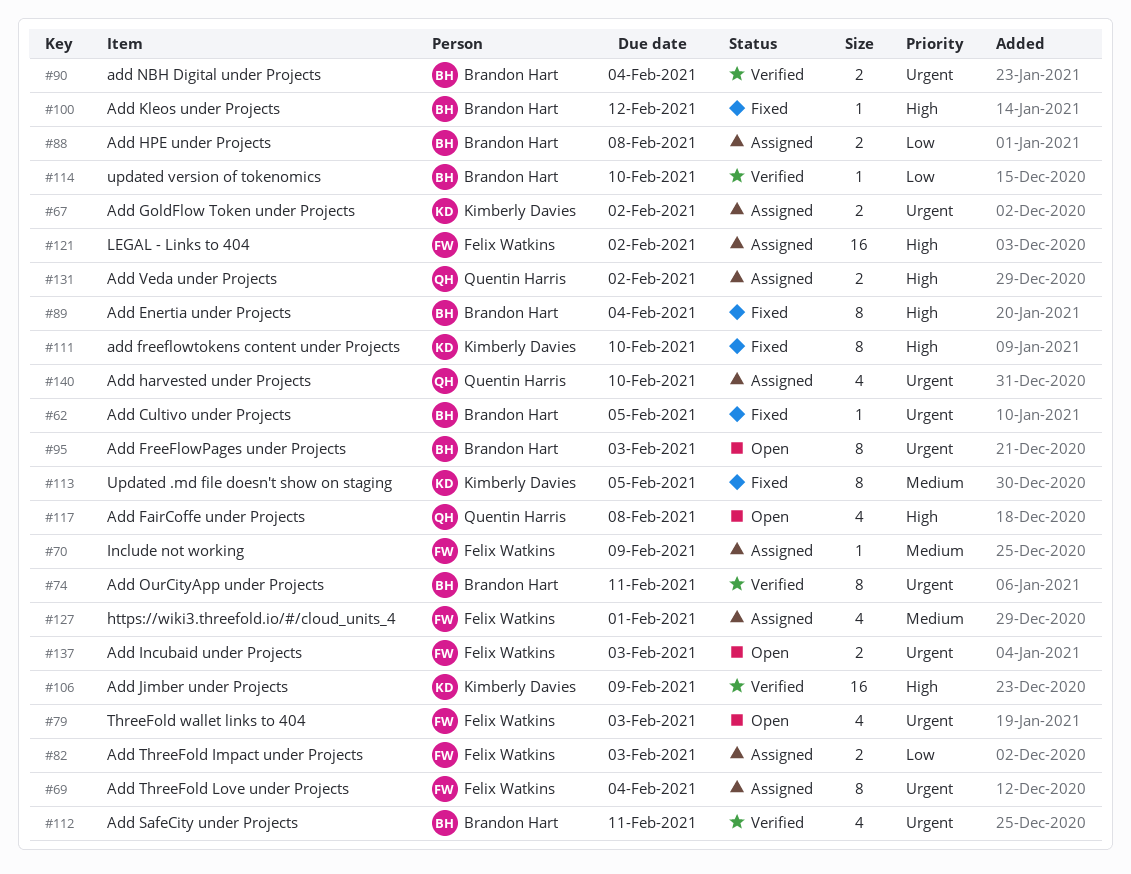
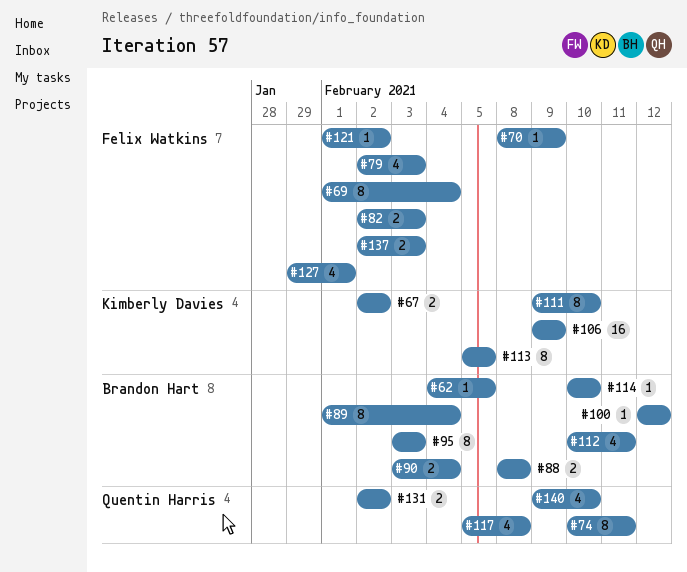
#74, owner: Brandon Hart -> Quentin Harris
#121, estimate: 16 -> 1

